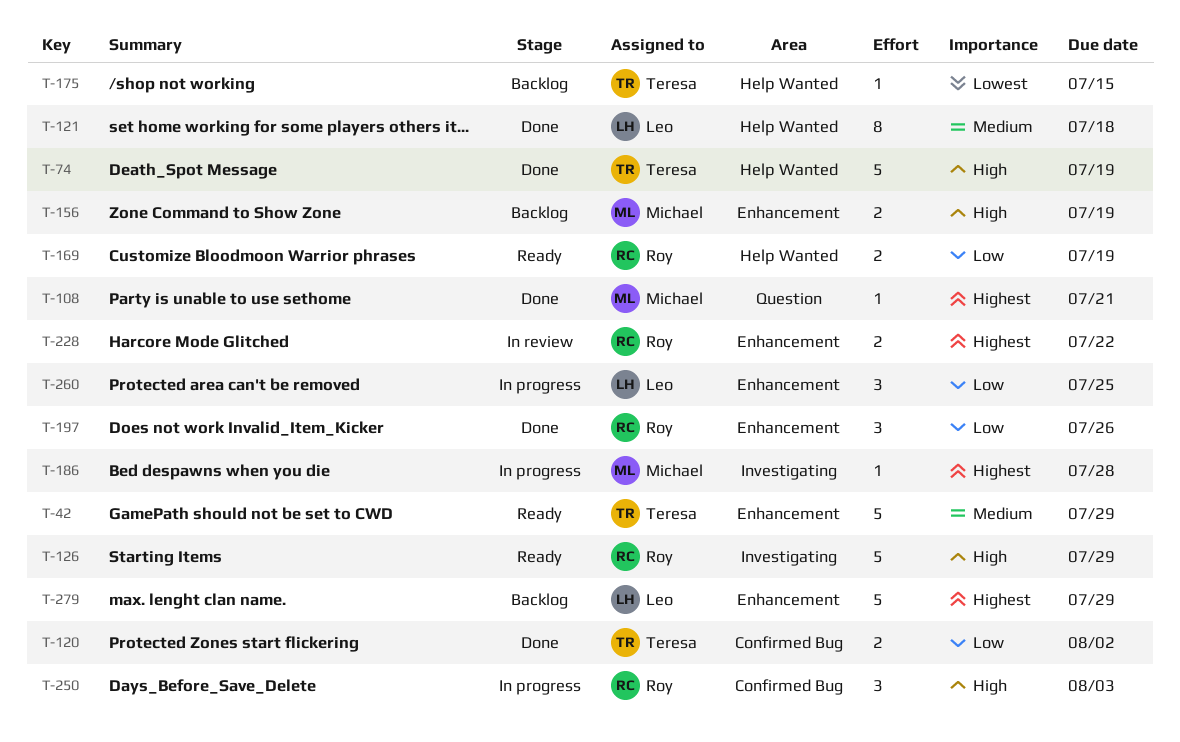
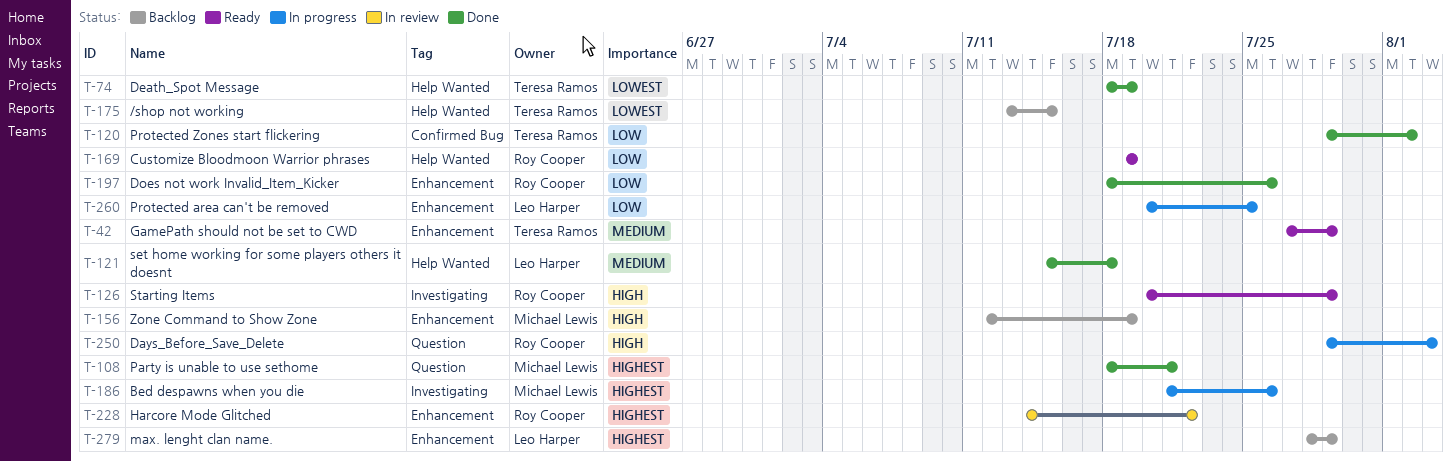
T-74, priority: High -> Lowest
T-186, due: Jul 28 -> Jul 26
T-250, label: Confirmed Bug -> Question

